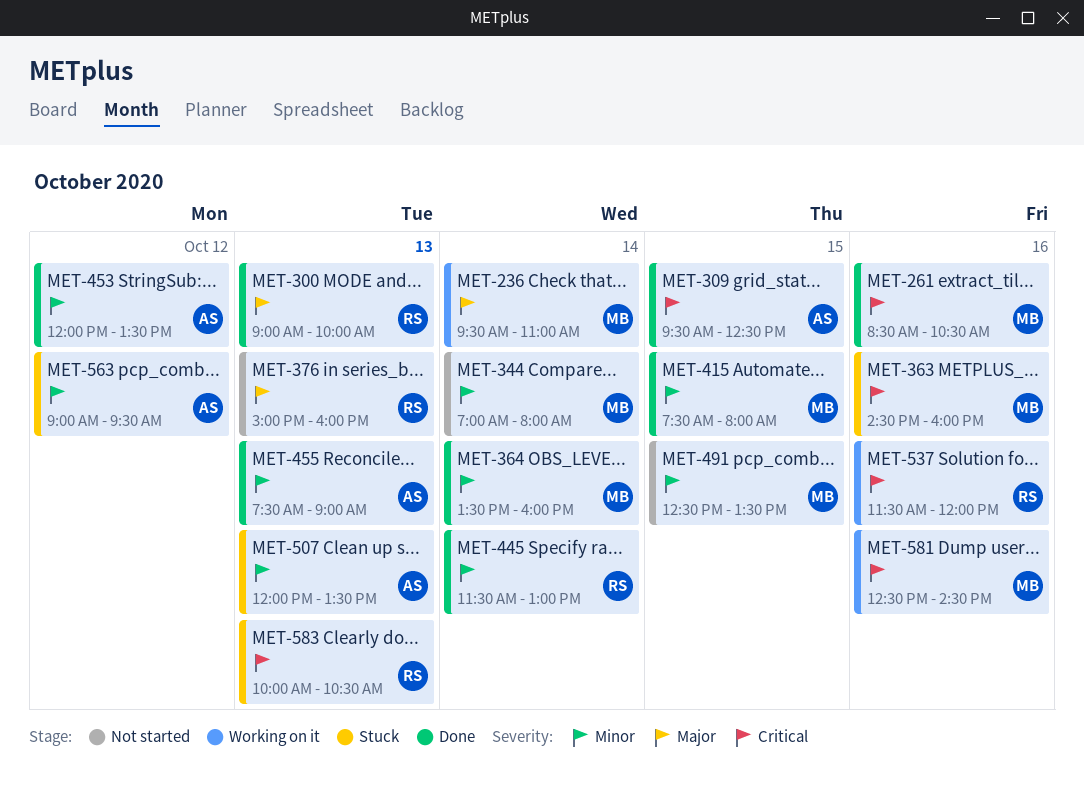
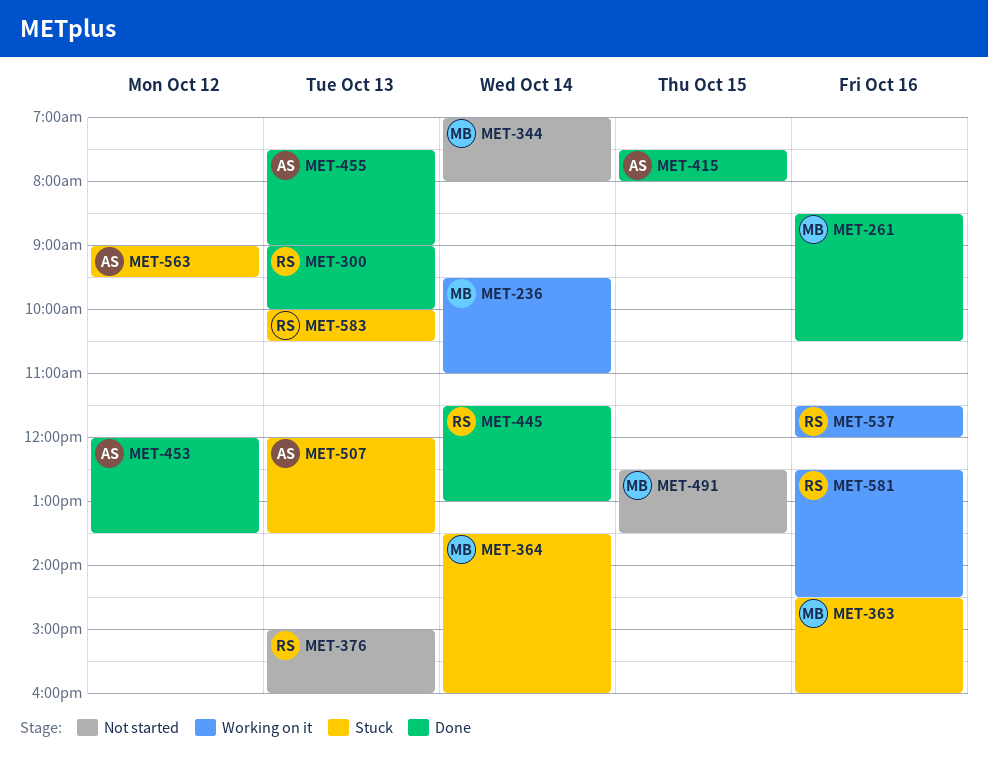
MET-309: present -> none
MET-364, status: Done -> Stuck
MET-415, owner: MB -> AS
MET-581, owner: MB -> RS

